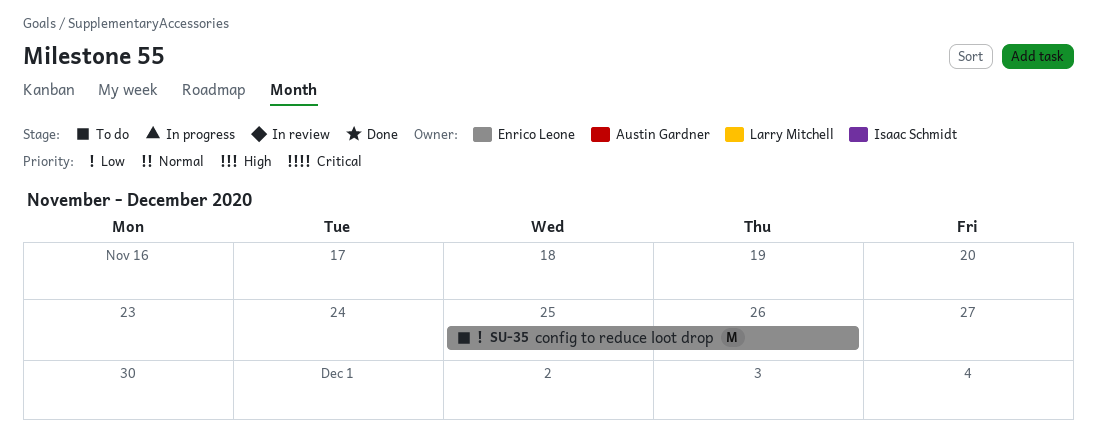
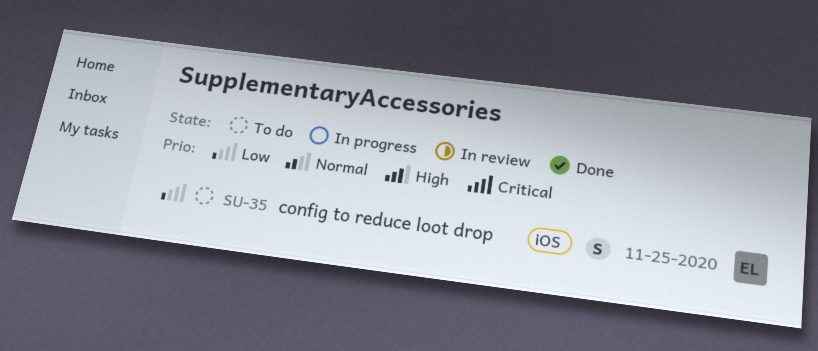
SU-35, estimate: M -> S
SU-35, due: Nov 26 -> Nov 25

